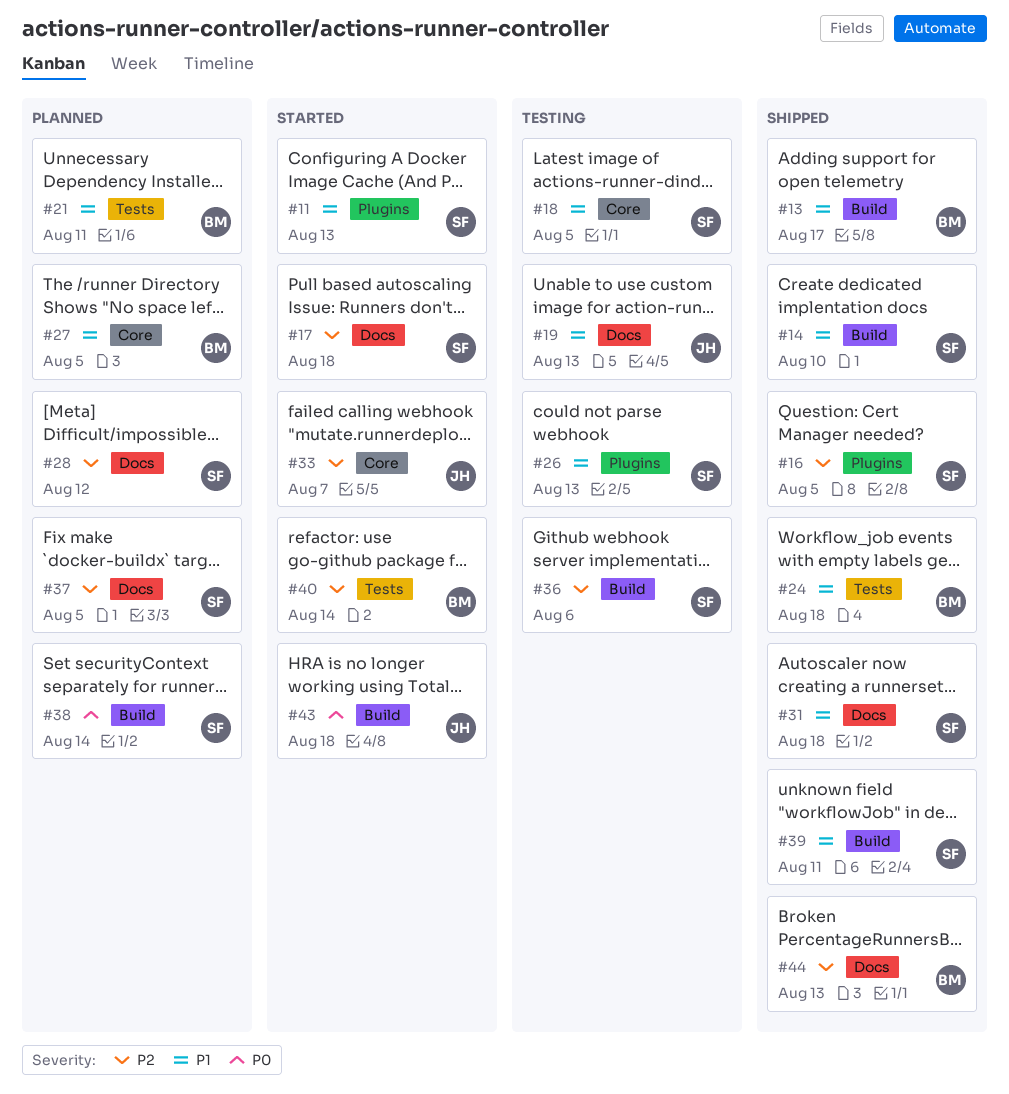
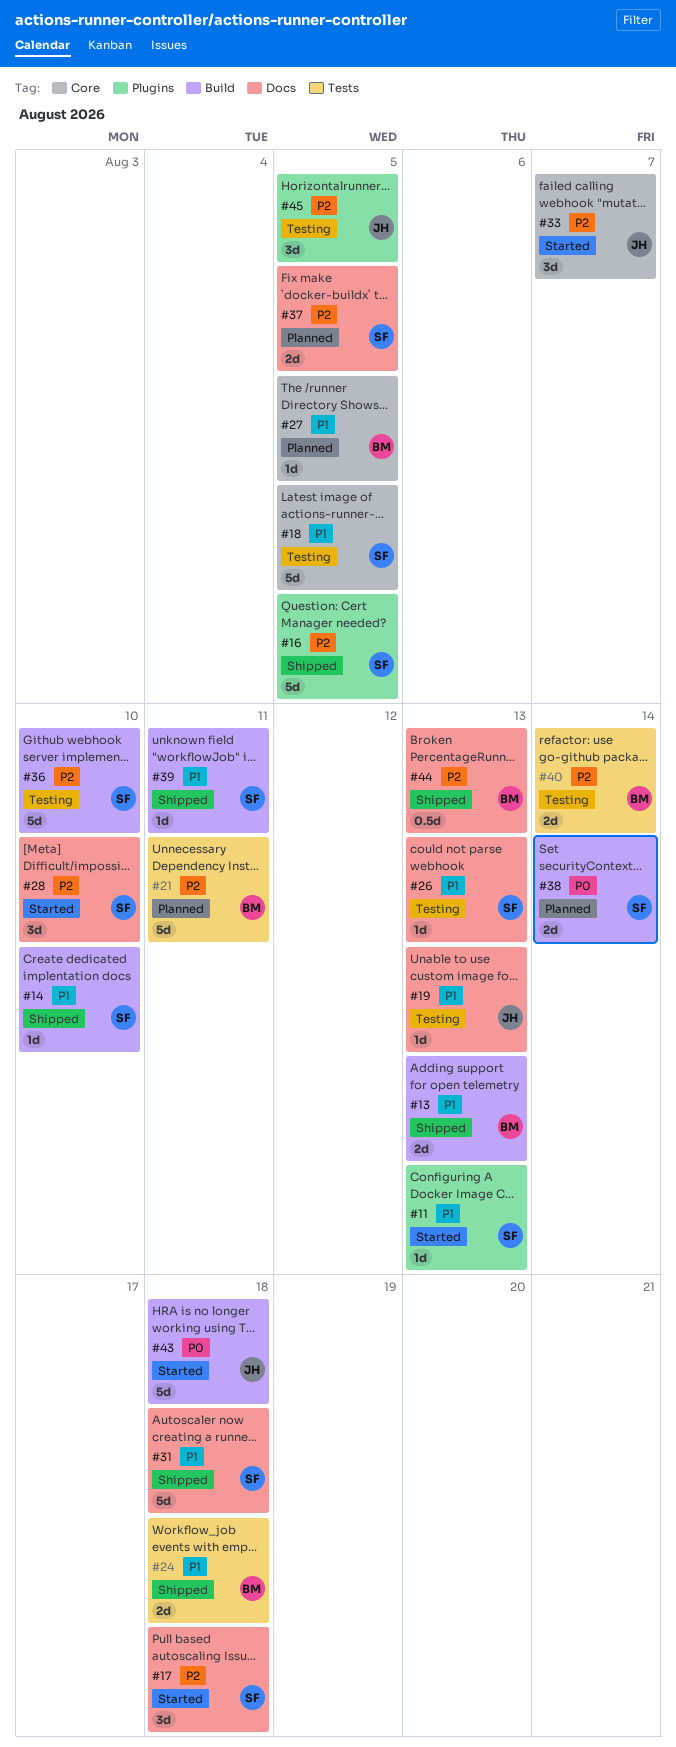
#13, due: Aug 17 -> Aug 13
#21, priority: P1 -> P2
#26, label: Plugins -> Docs
#28, status: Planned -> Started
#28, due: Aug 12 -> Aug 10
#36, due: Aug 6 -> Aug 10
#40, status: Started -> Testing
#45: none -> present

